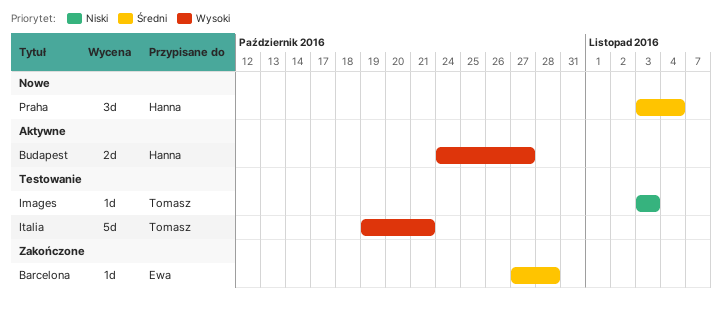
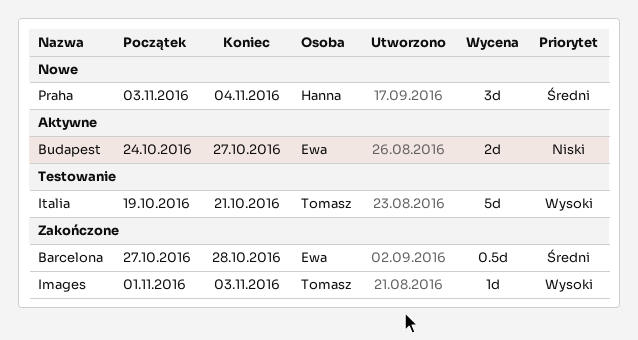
Barcelona, estimate: 1d -> 0.5d
Budapest, owner: Hanna -> Ewa
Budapest, priority: Wysoki -> Niski
Images, status: Testowanie -> Zakończone
Images, priority: Niski -> Wysoki
Images, start: Nov 3 -> Nov 1

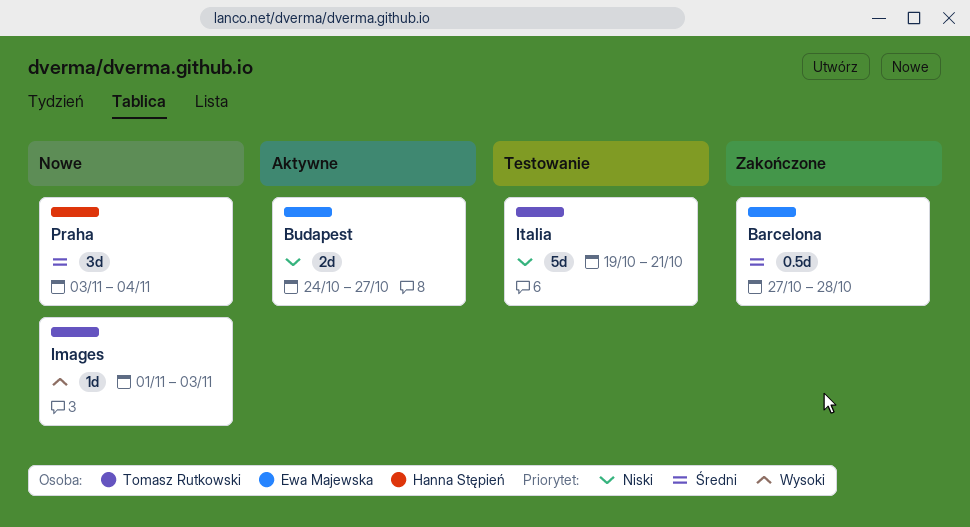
Images, status: Zakończone -> Nowe
Italia, priority: Wysoki -> Niski

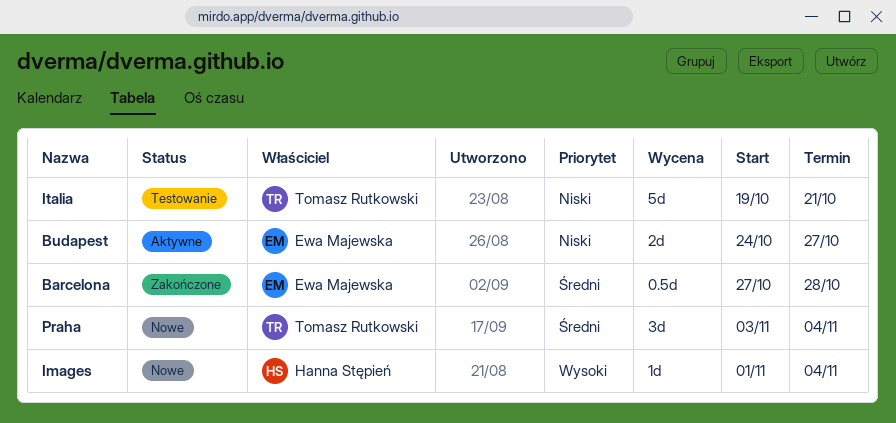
Images, owner: Tomasz Rutkowski -> Hanna Stępień
Images, due: Nov 3 -> Nov 4
Praha, owner: Hanna Stępień -> Tomasz Rutkowski

